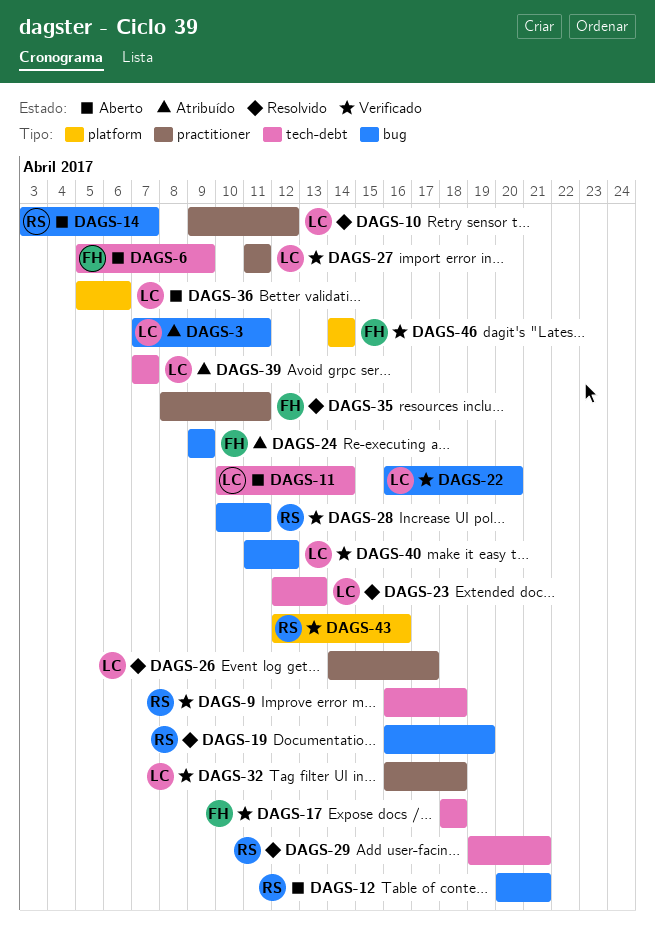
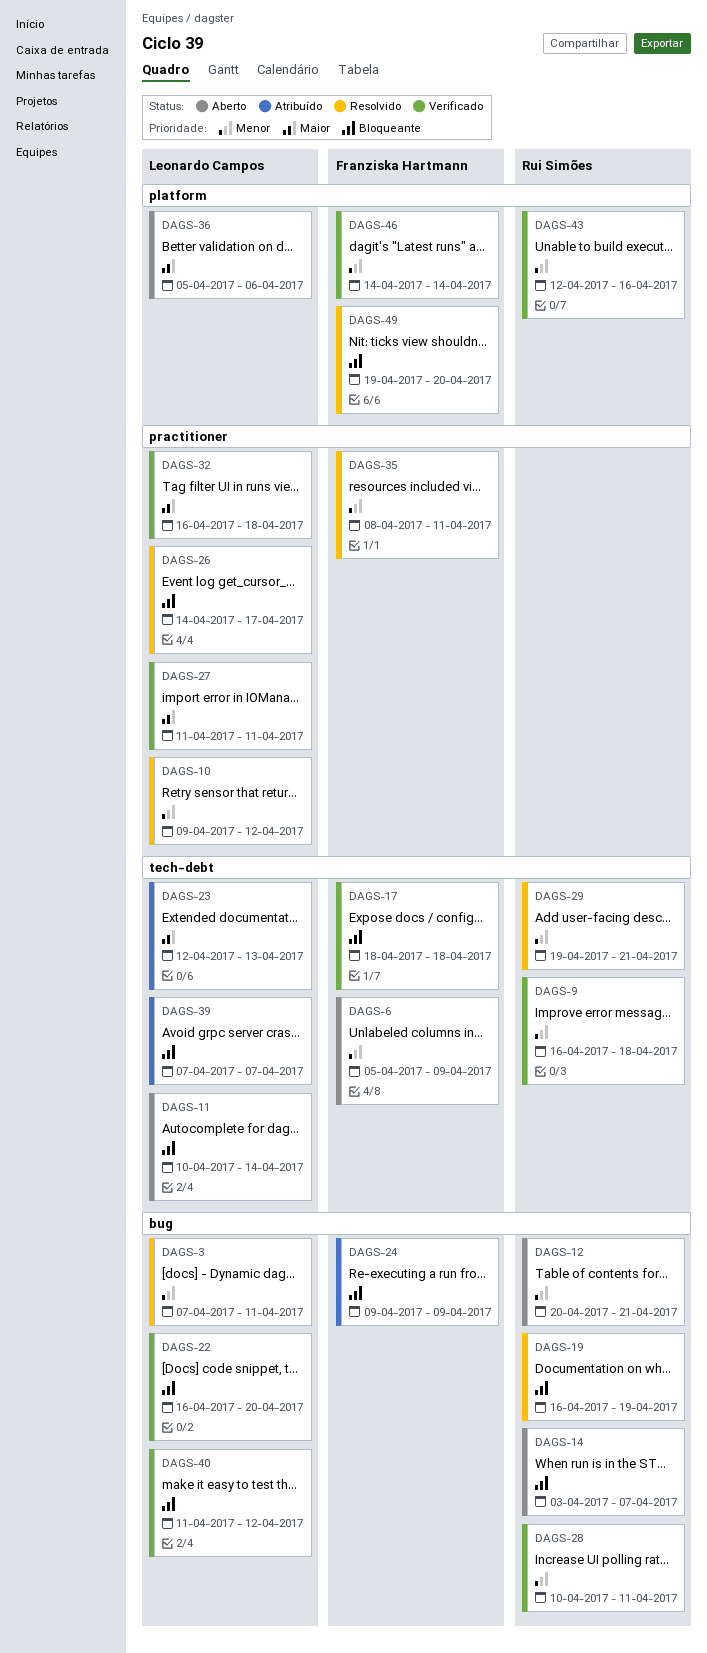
DAGS-3, status: Atribuído -> Resolvido
DAGS-23, status: Resolvido -> Atribuído
DAGS-49: none -> present

